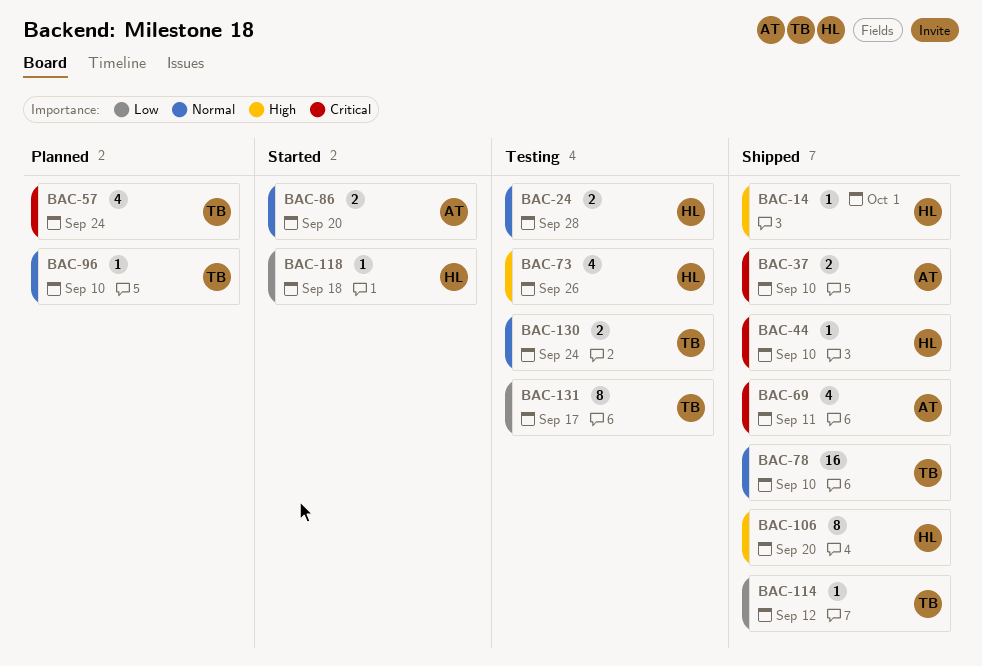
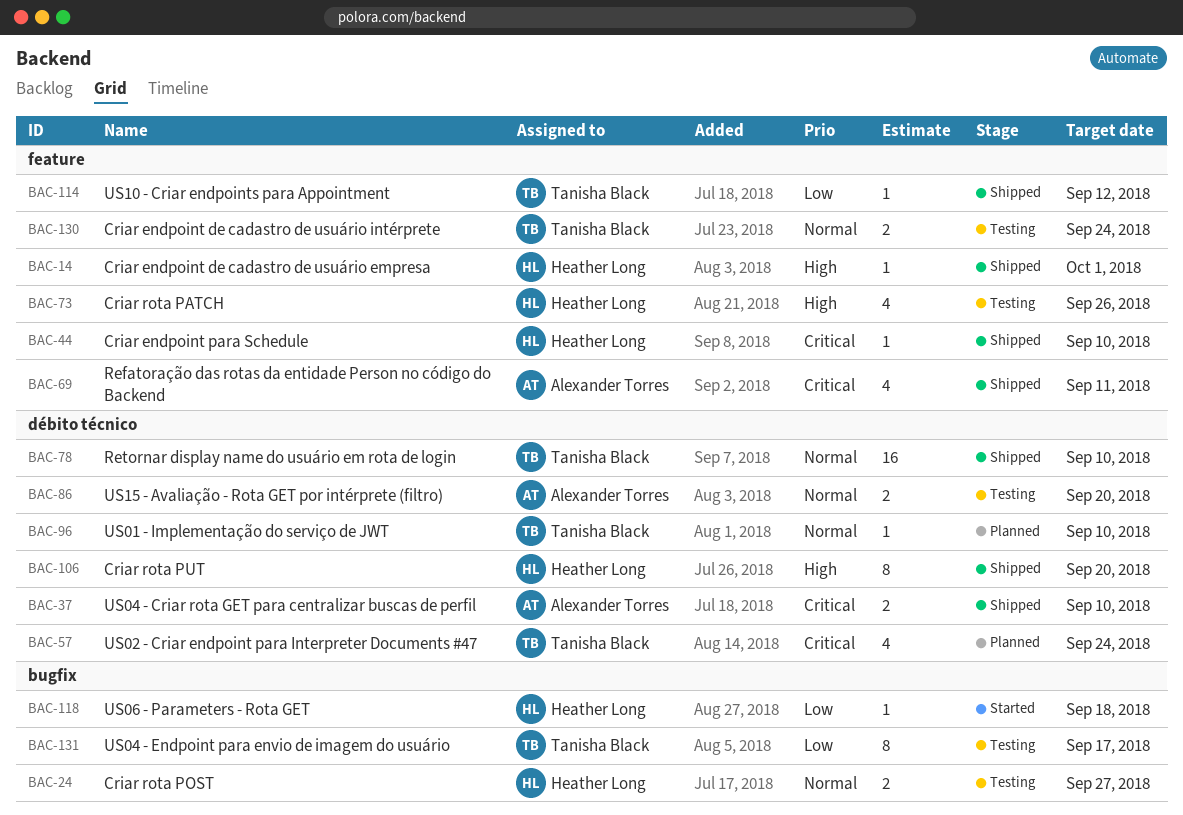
BAC-24, due: Sep 28 -> Sep 27
BAC-86, status: Started -> Testing

